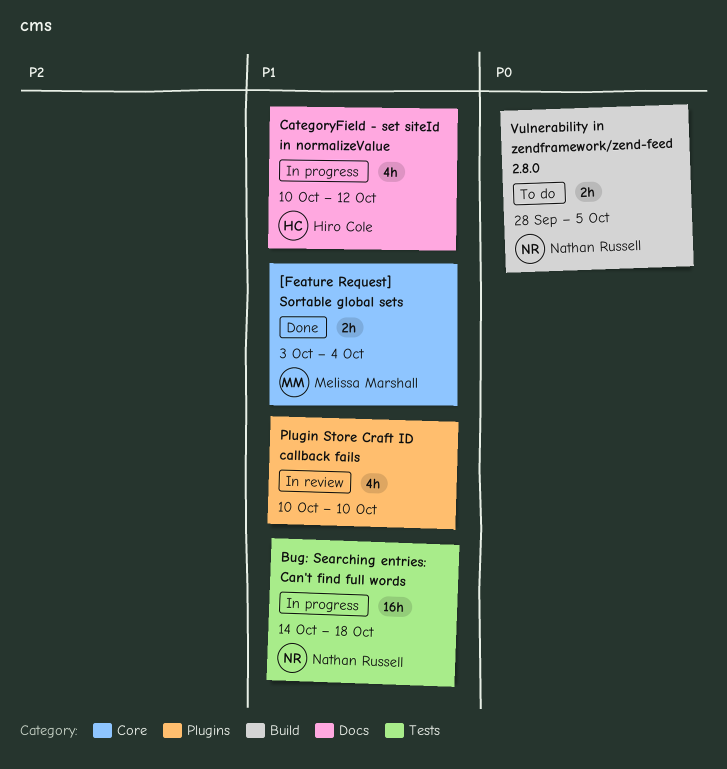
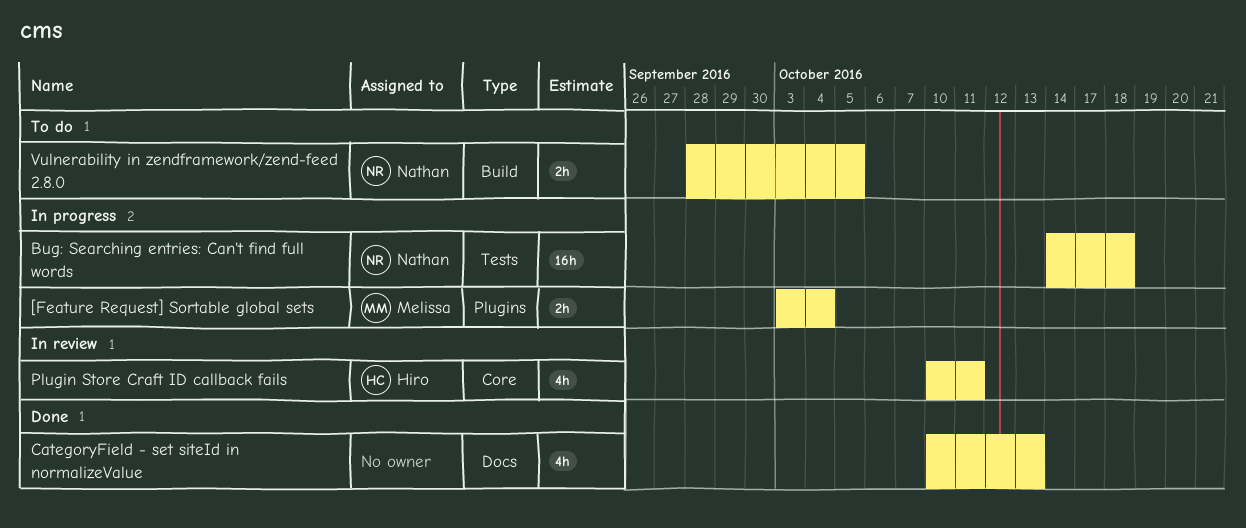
[Feature Request] Sortable global sets, status: Done -> In progress
[Feature Request] Sortable global sets, label: Core -> Plugins
CategoryField - set siteId in normalizeValue, status: In progress -> Done
CategoryField - set siteId in normalizeValue, owner: Hiro Cole -> none
CategoryField - set siteId in normalizeValue, due: Oct 12 -> Oct 13
Plugin Store Craft ID callback fails, owner: none -> Hiro Cole
Plugin Store Craft ID callback fails, label: Plugins -> Core
Plugin Store Craft ID callback fails, due: Oct 10 -> Oct 11

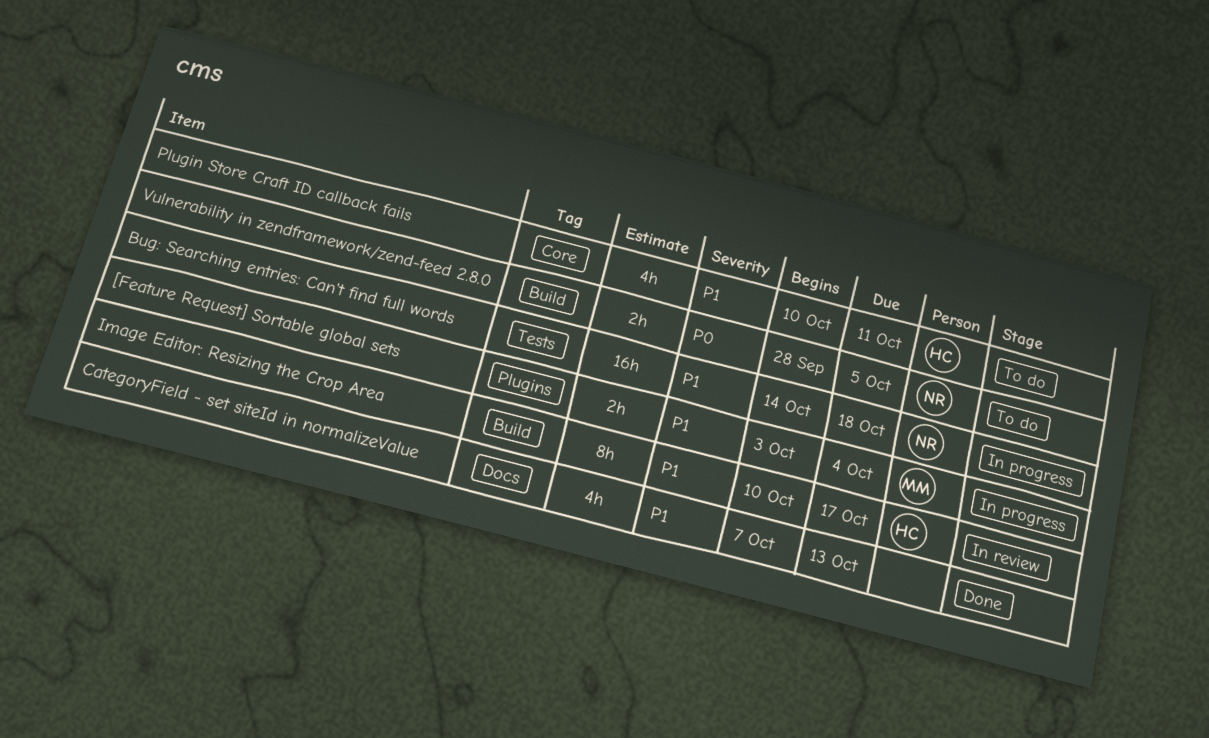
CategoryField - set siteId in normalizeValue, start: Oct 10 -> Oct 7
Image Editor: Resizing the Crop Area: none -> present
Plugin Store Craft ID callback fails, status: In review -> To do

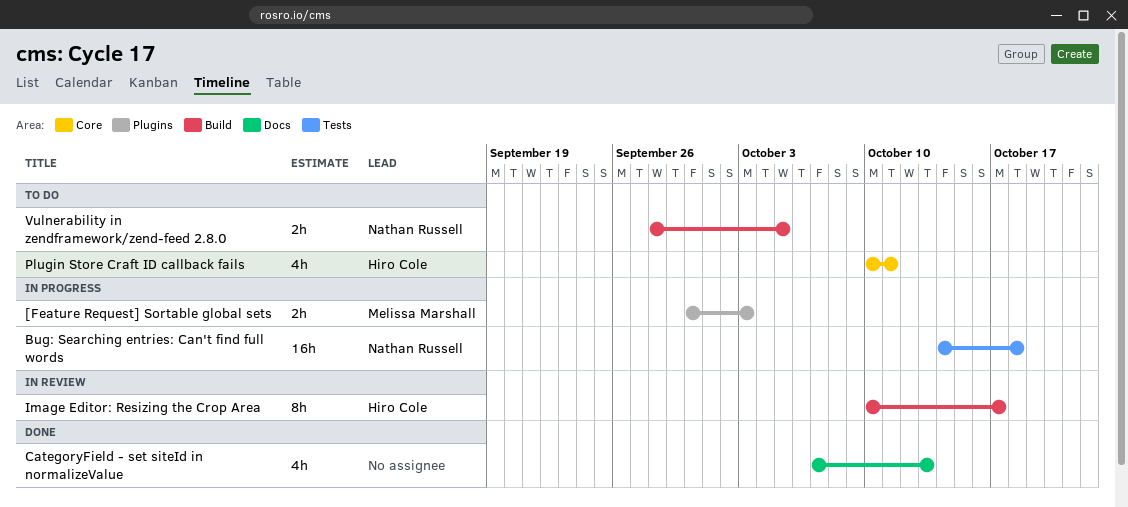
[Feature Request] Sortable global sets, start: Oct 3 -> Sep 30
[Feature Request] Sortable global sets, due: Oct 4 -> Oct 3

